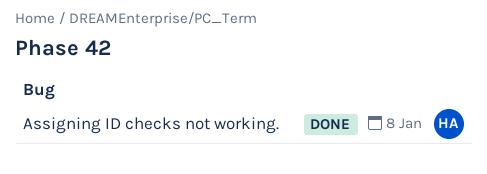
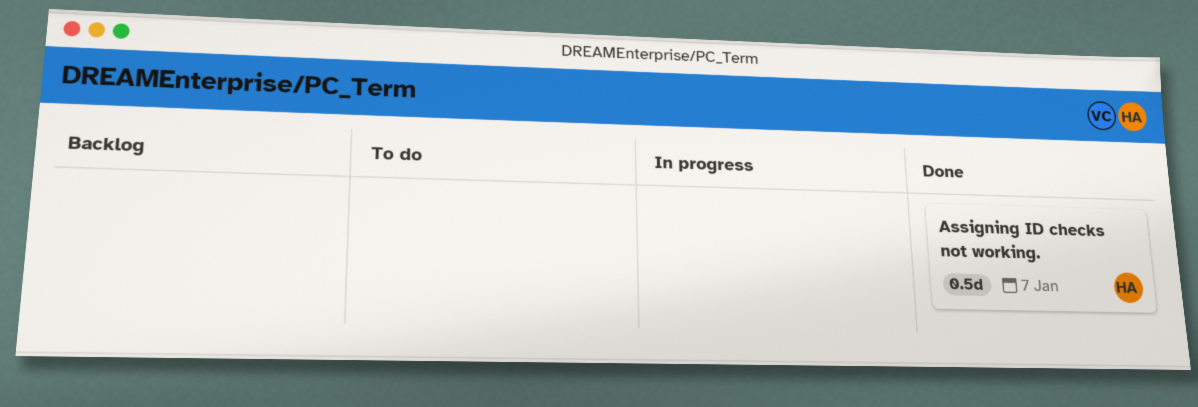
Assigning ID checks not working., due: Jan 8 -> Jan 7

